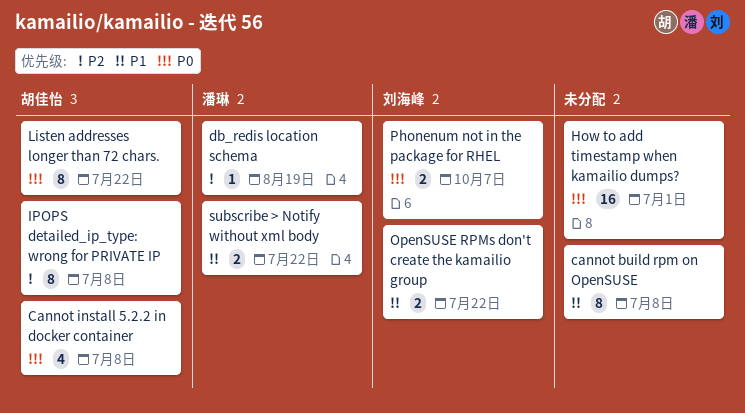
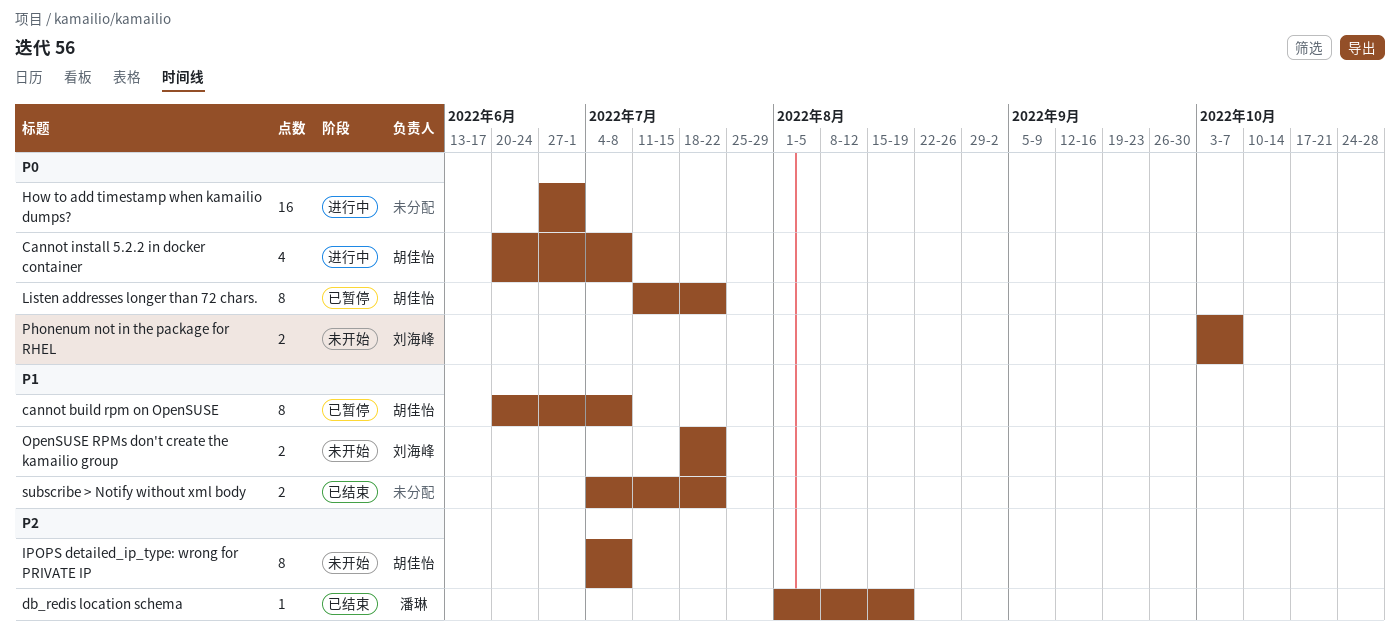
cannot build rpm on OpenSUSE, owner: none -> 胡佳怡
subscribe > Notify without xml body, owner: 潘琳 -> none

